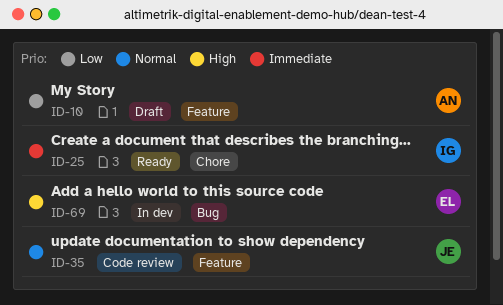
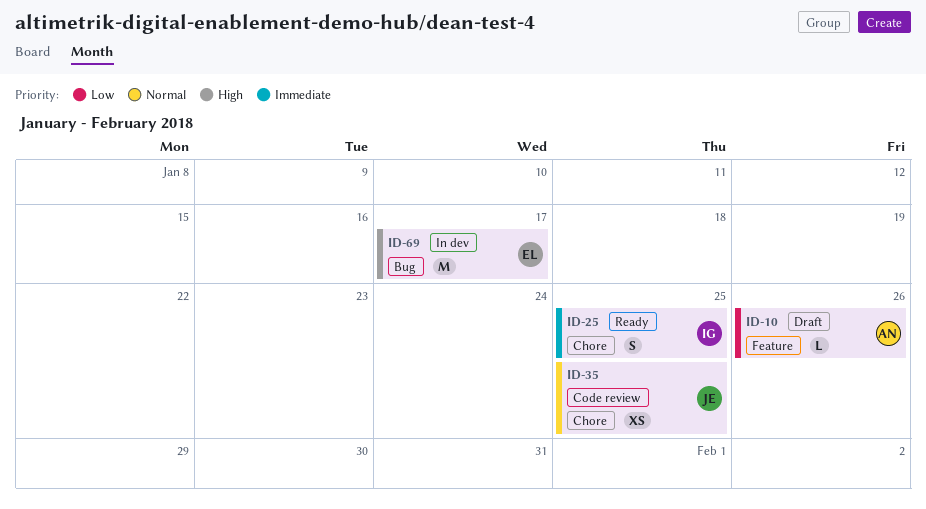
ID-35, label: Feature -> Chore

